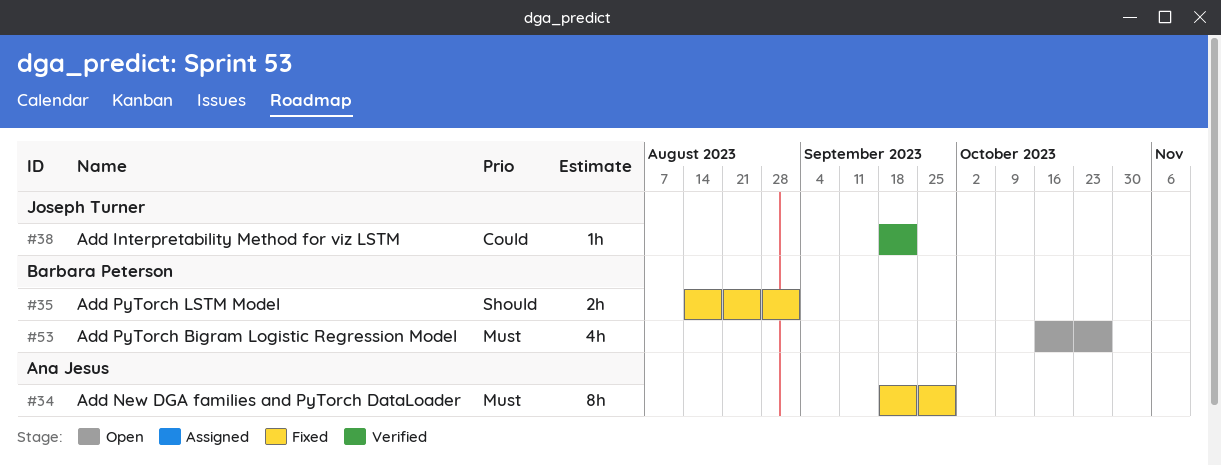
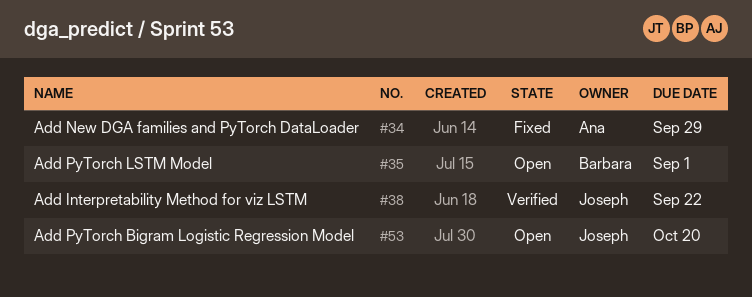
#35, status: Fixed -> Open
#53, owner: Barbara Peterson -> Joseph Turner
#53, due: Oct 27 -> Oct 20

